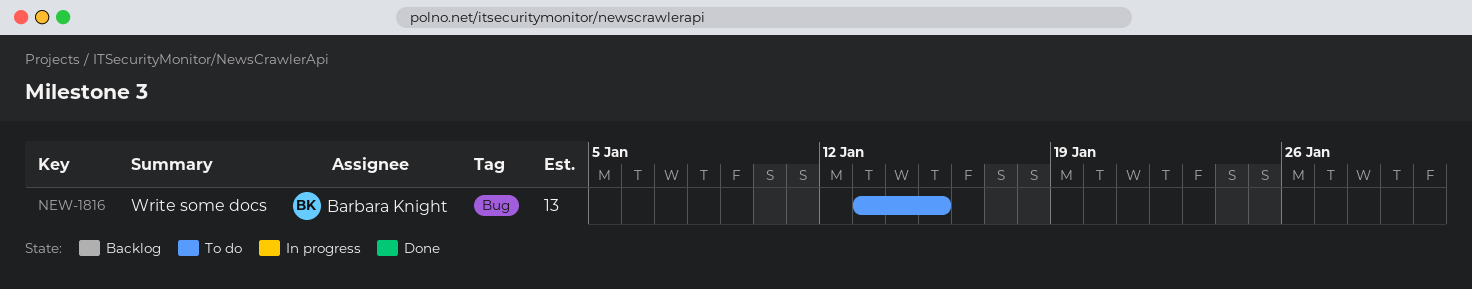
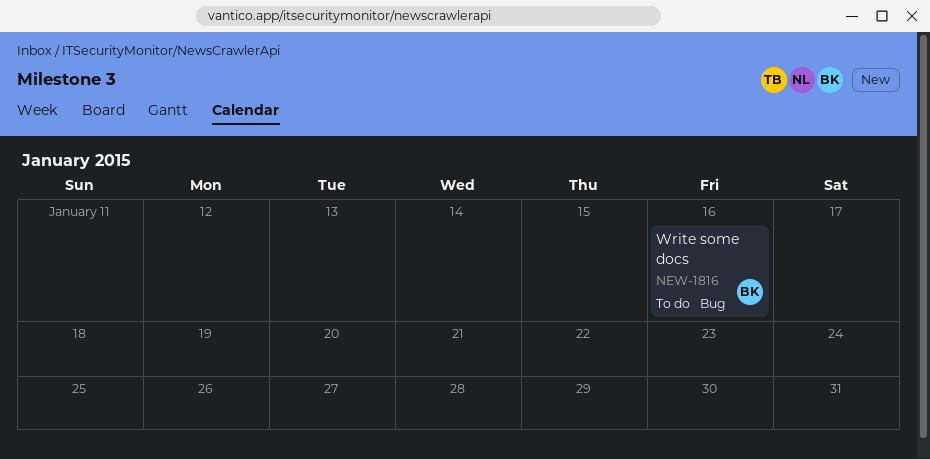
NEW-1816, due: Jan 15 -> Jan 16

